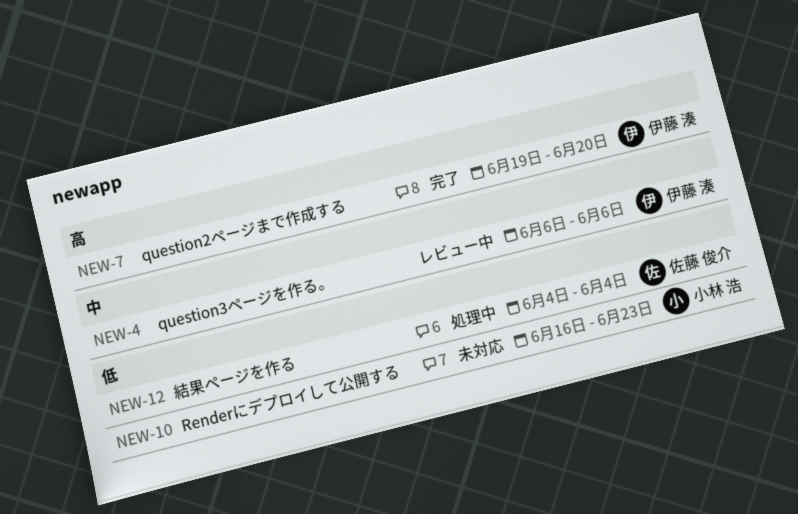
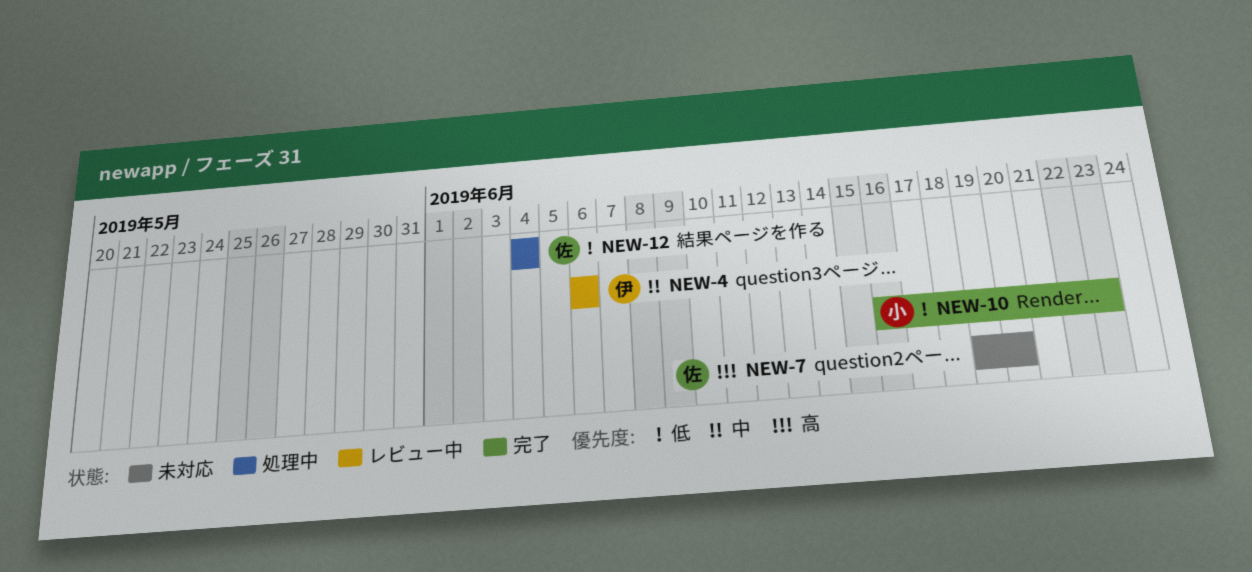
NEW-7, status: 完了 -> 未対応
NEW-7, owner: 伊藤 湊 -> 佐藤 俊介
NEW-10, status: 未対応 -> 完了

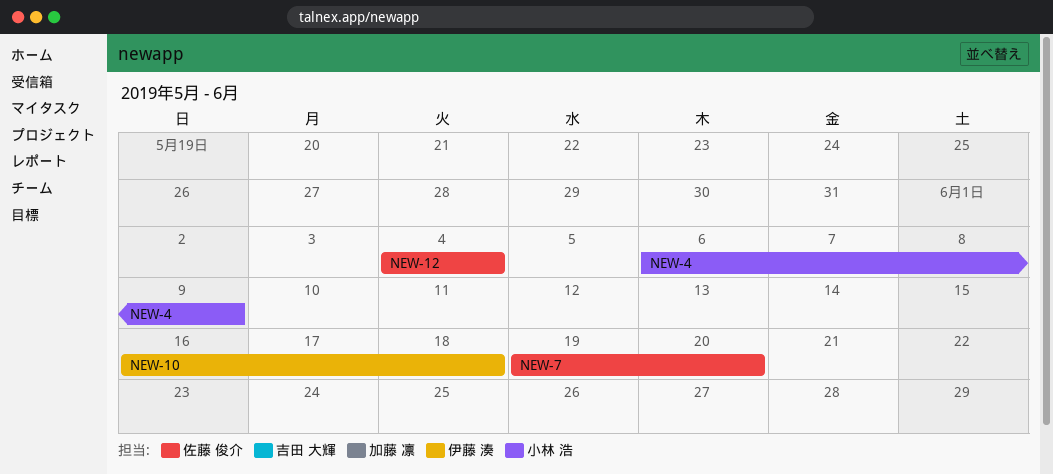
NEW-4, owner: 伊藤 湊 -> 小林 浩
NEW-4, due: Jun 6 -> Jun 9
NEW-10, owner: 小林 浩 -> 伊藤 湊
NEW-10, due: Jun 23 -> Jun 18

